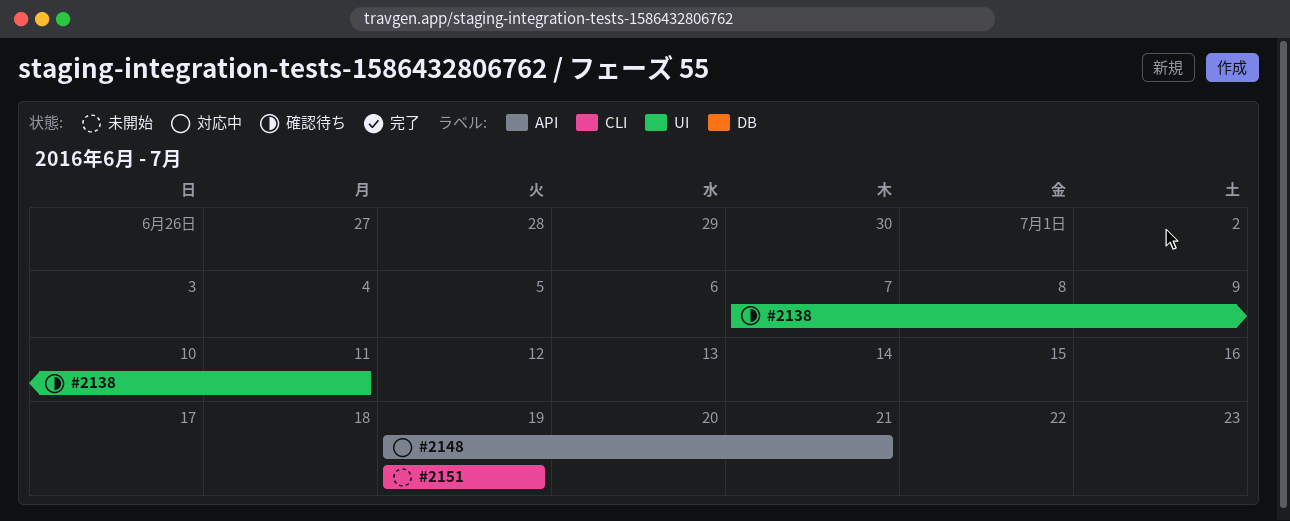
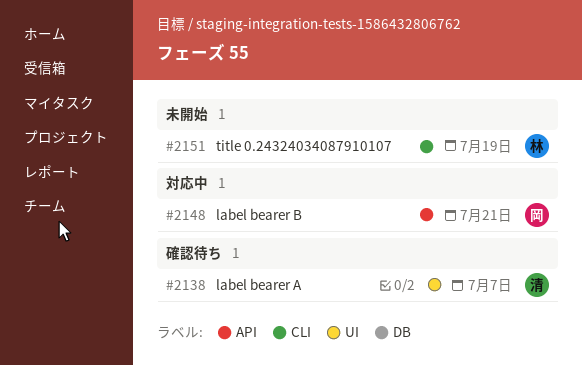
#2138, due: Jul 11 -> Jul 7

